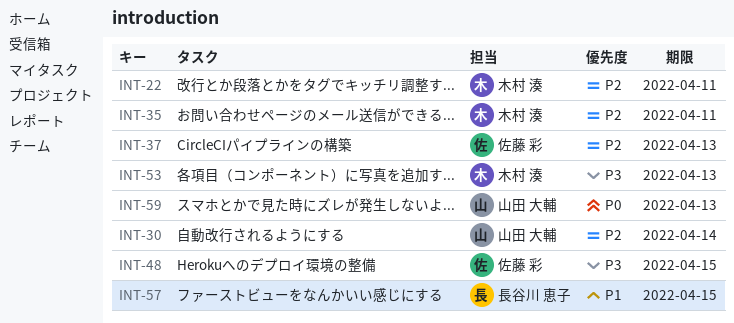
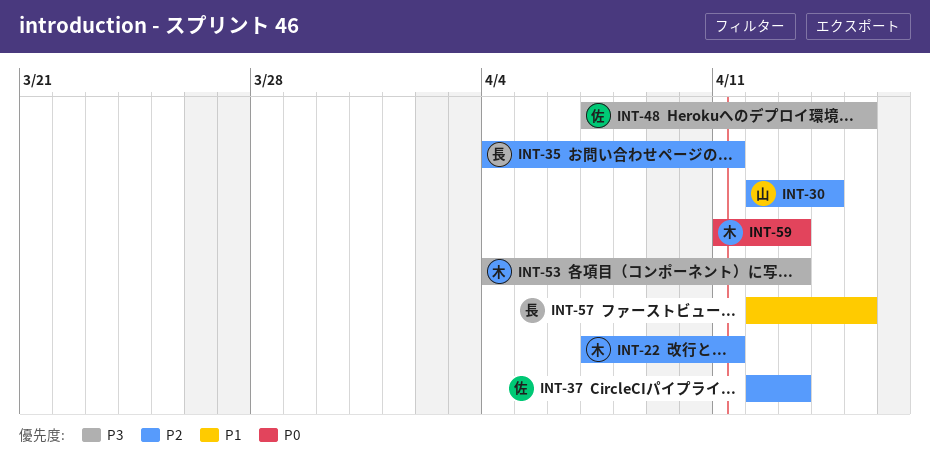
INT-35, owner: 木村 湊 -> 長谷川 恵子
INT-59, owner: 山田 大輔 -> 木村 湊

